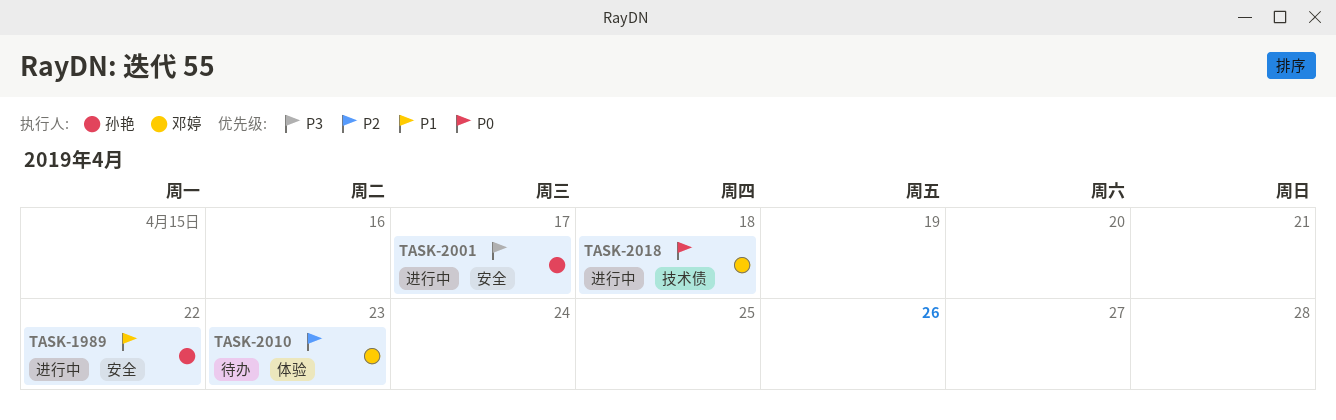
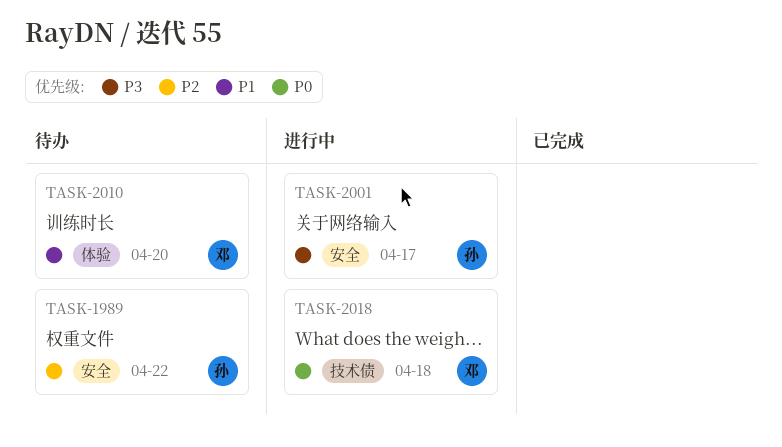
TASK-1989, status: 进行中 -> 待办
TASK-1989, priority: P1 -> P2
TASK-2010, priority: P2 -> P1
TASK-2010, due: Apr 23 -> Apr 20

